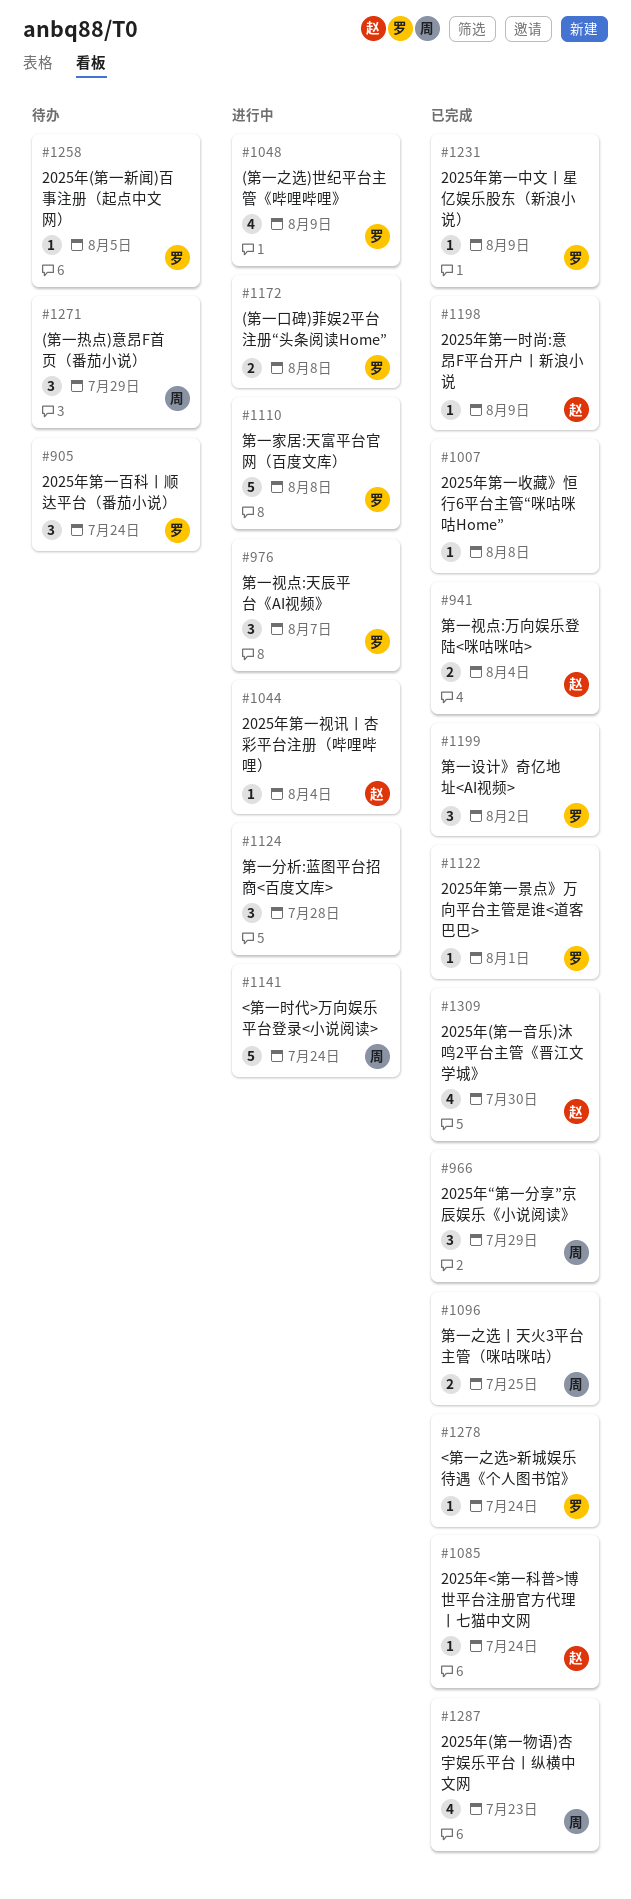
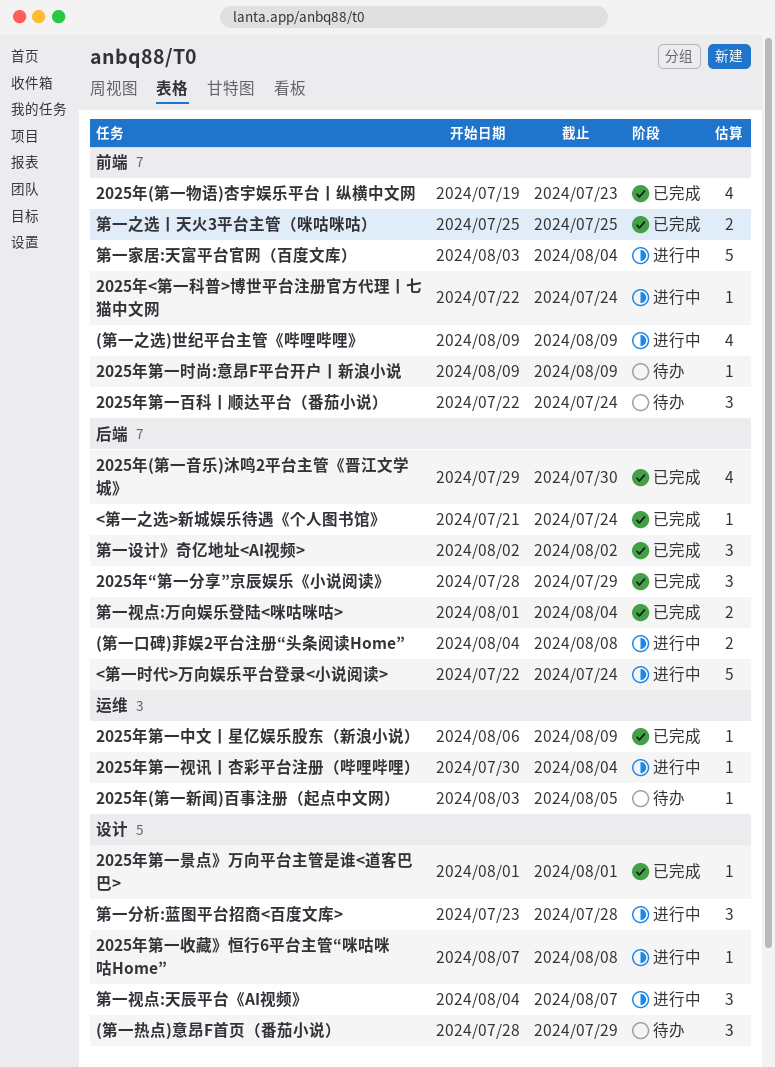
2025年<第一科普>博世平台注册官方代理丨七猫中文网, status: 已完成 -> 进行中
2025年第一收藏》恒行6平台主管“咪咕咪咕Home”, status: 已完成 -> 进行中
2025年第一时尚:意昂F平台开户丨新浪小说, status: 已完成 -> 待办
第一家居:天富平台官网（百度文库）, due: Aug 8 -> Aug 4

